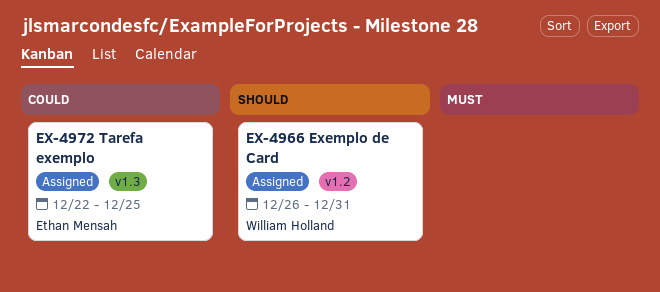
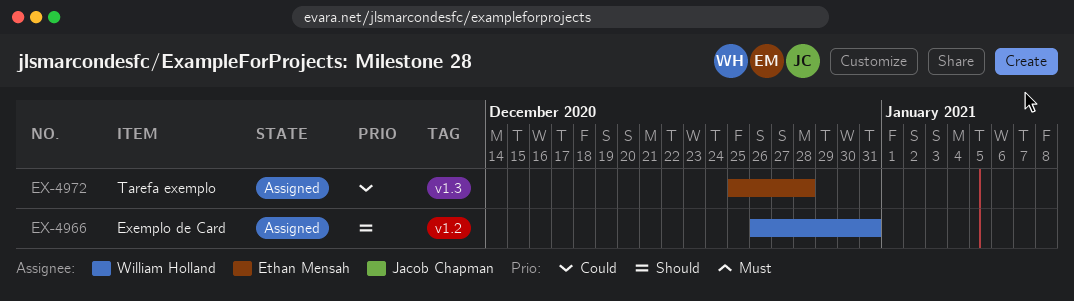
EX-4972, start: Dec 22 -> Dec 25
EX-4972, due: Dec 25 -> Dec 28

